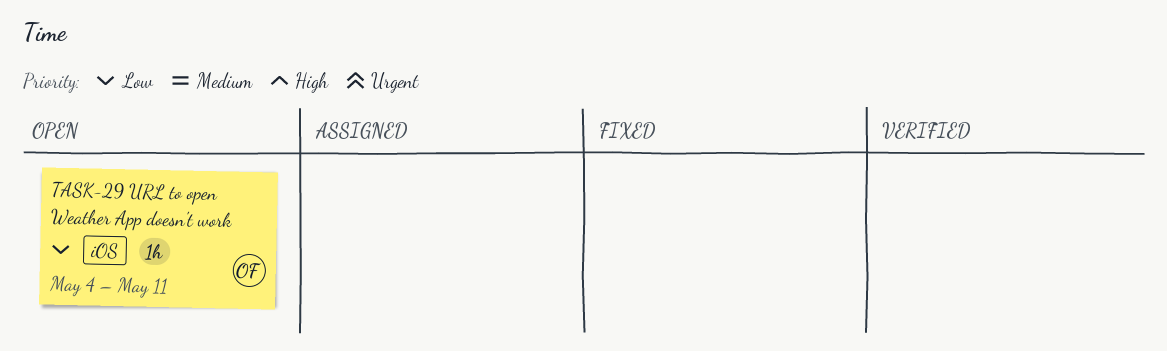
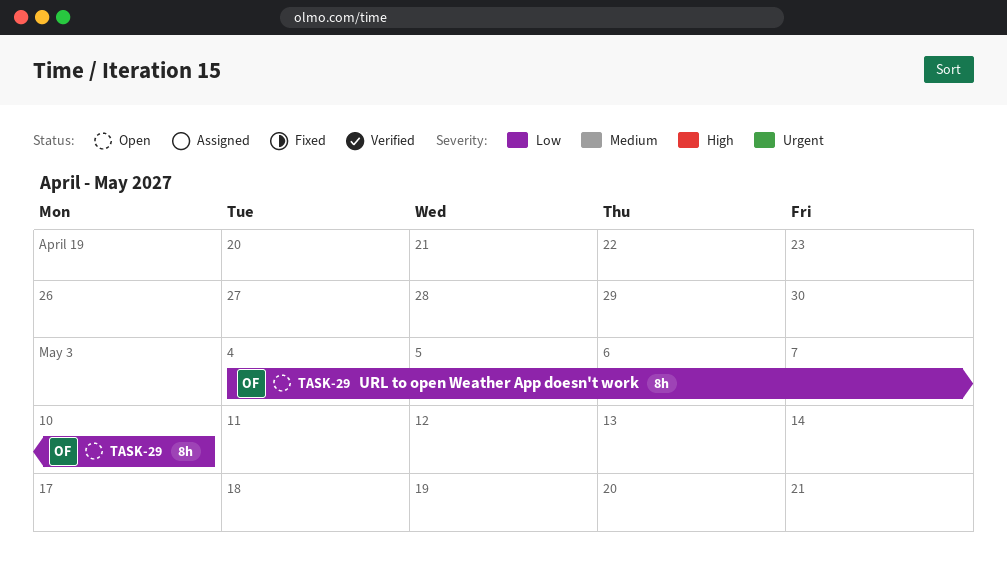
TASK-29, estimate: 1h -> 8h
TASK-29, due: May 11 -> May 10

